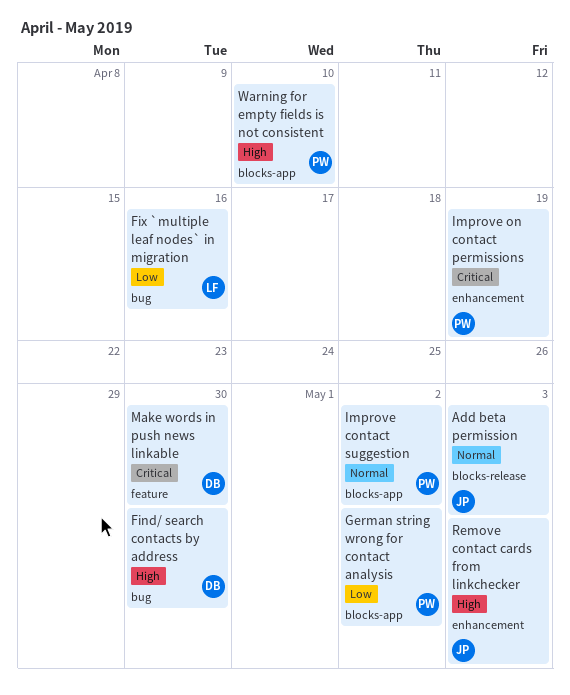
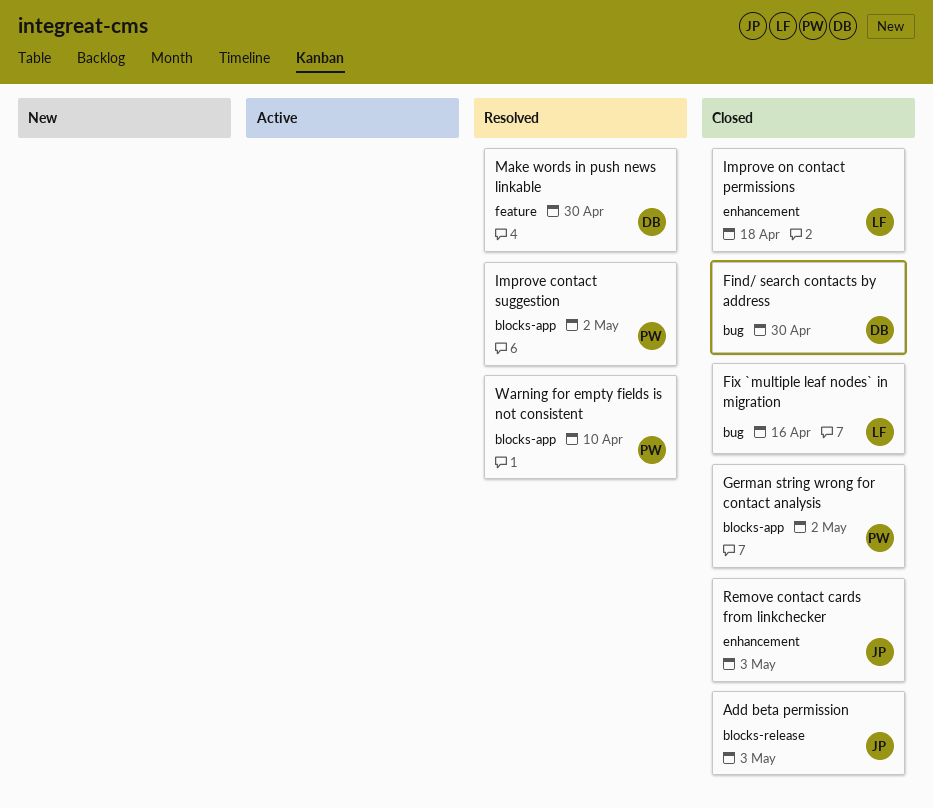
Improve on contact permissions, owner: PW -> LF
Improve on contact permissions, due: Apr 19 -> Apr 18

